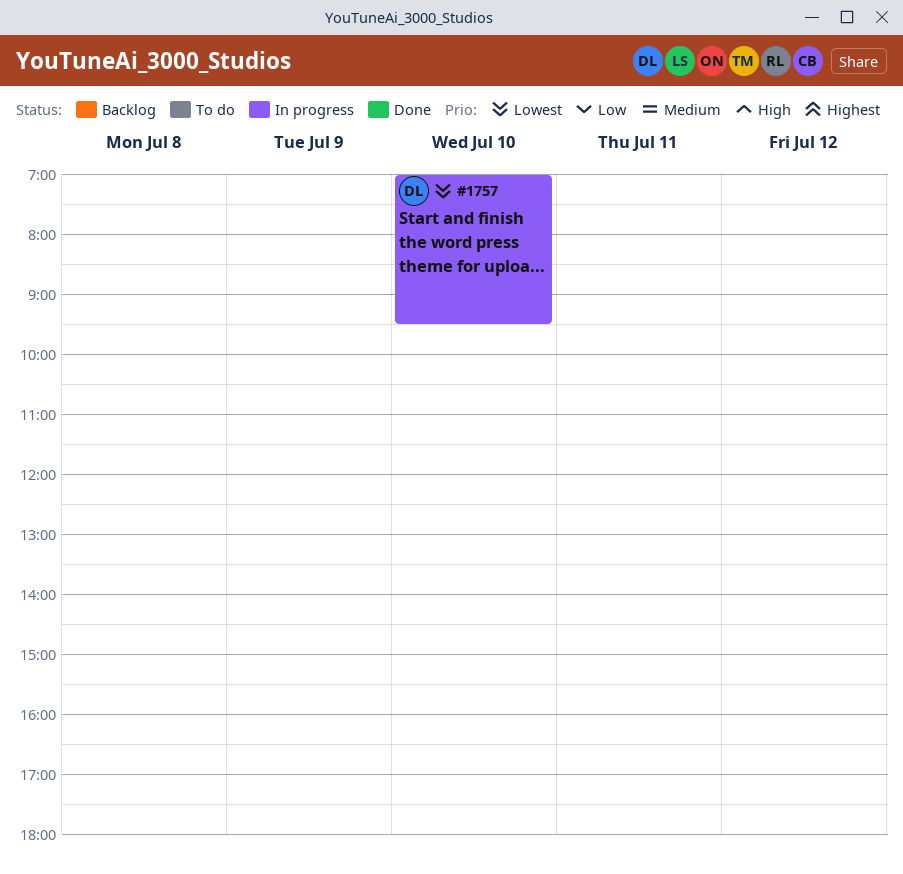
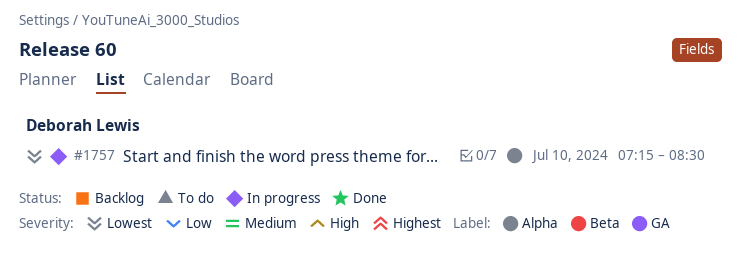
#1757, begins: 07:00 -> 07:15
#1757, ends: 09:30 -> 08:30

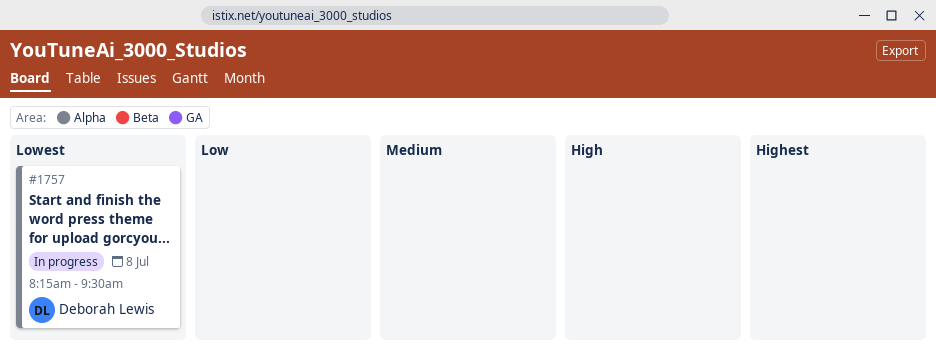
#1757, day: Jul 10 -> Jul 8
#1757, begins: 07:15 -> 08:15
#1757, ends: 08:30 -> 09:30

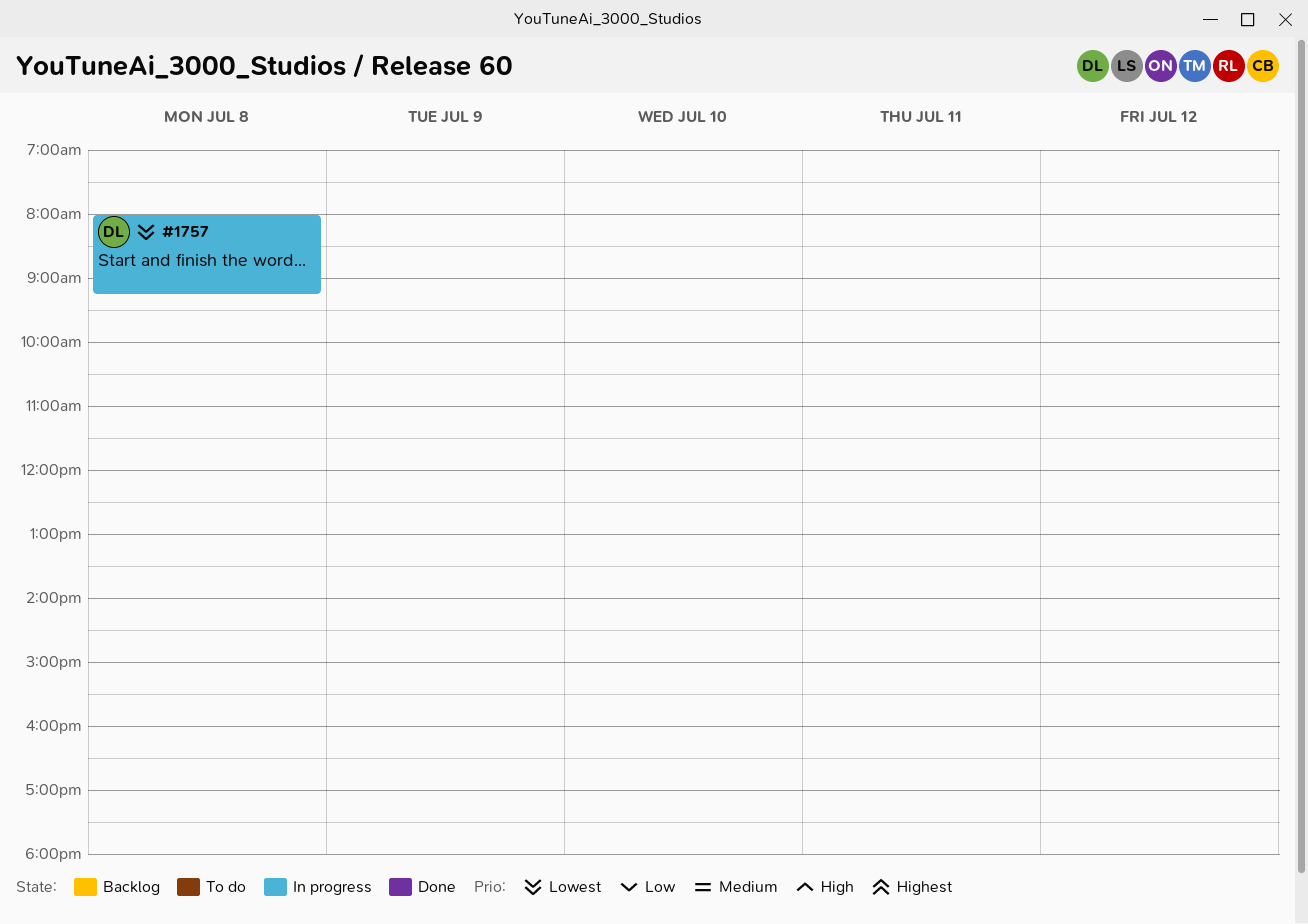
#1757, begins: 08:15 -> 08:00
#1757, ends: 09:30 -> 09:15

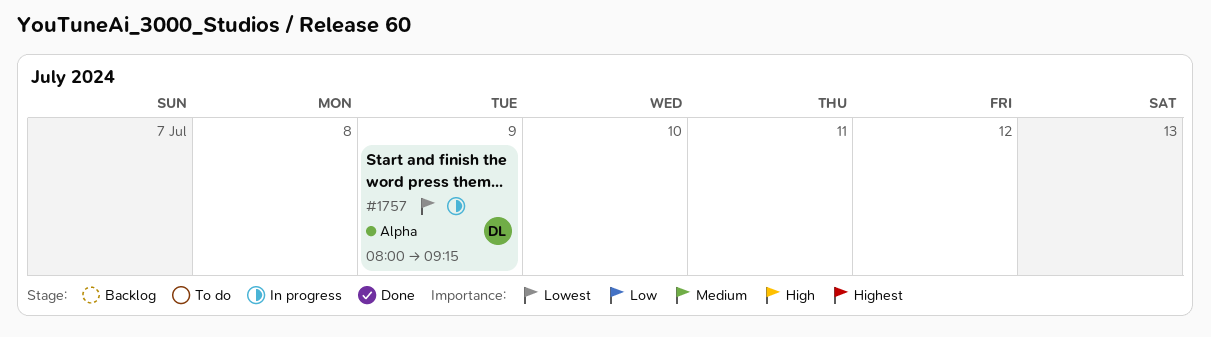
#1757, day: Jul 8 -> Jul 9

